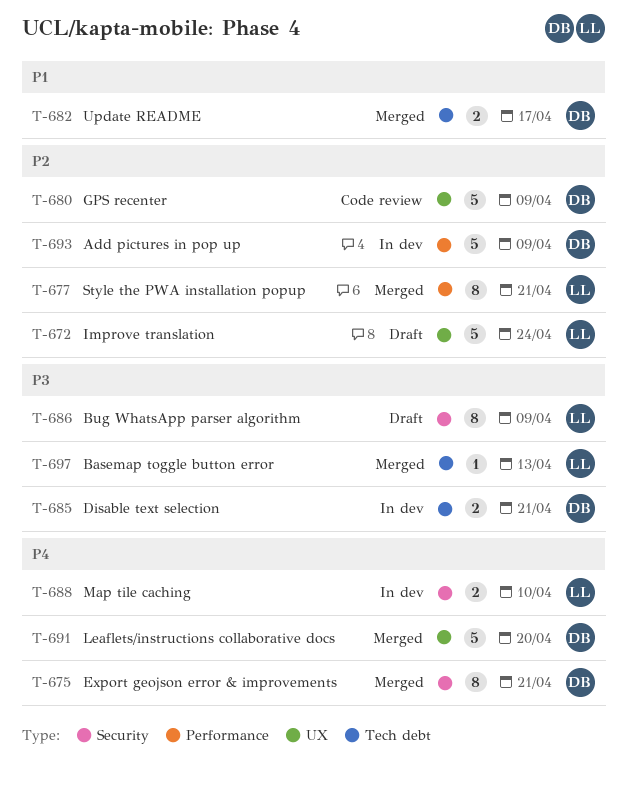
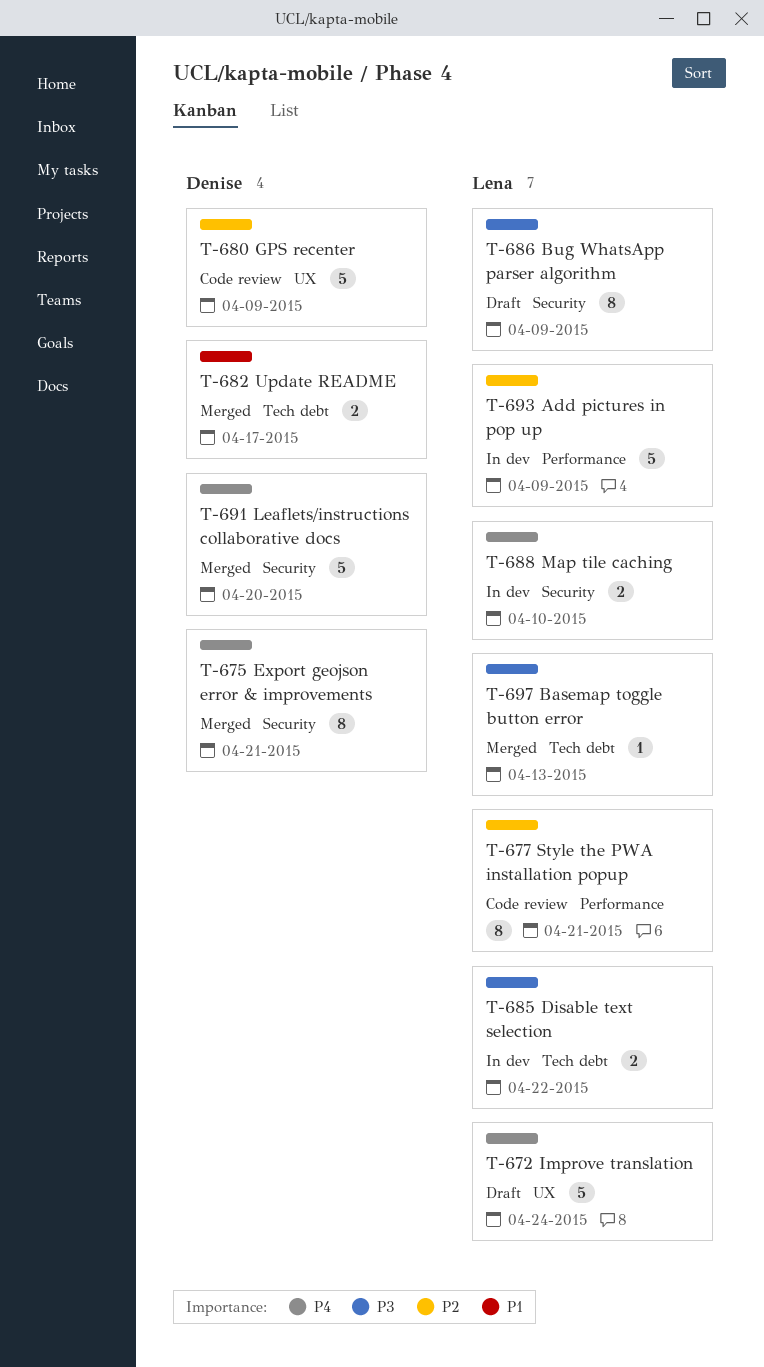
T-672, priority: P2 -> P4
T-677, status: Merged -> Code review
T-685, owner: Denise -> Lena
T-685, due: Apr 21 -> Apr 22
T-691, label: UX -> Security
T-693, owner: Denise -> Lena

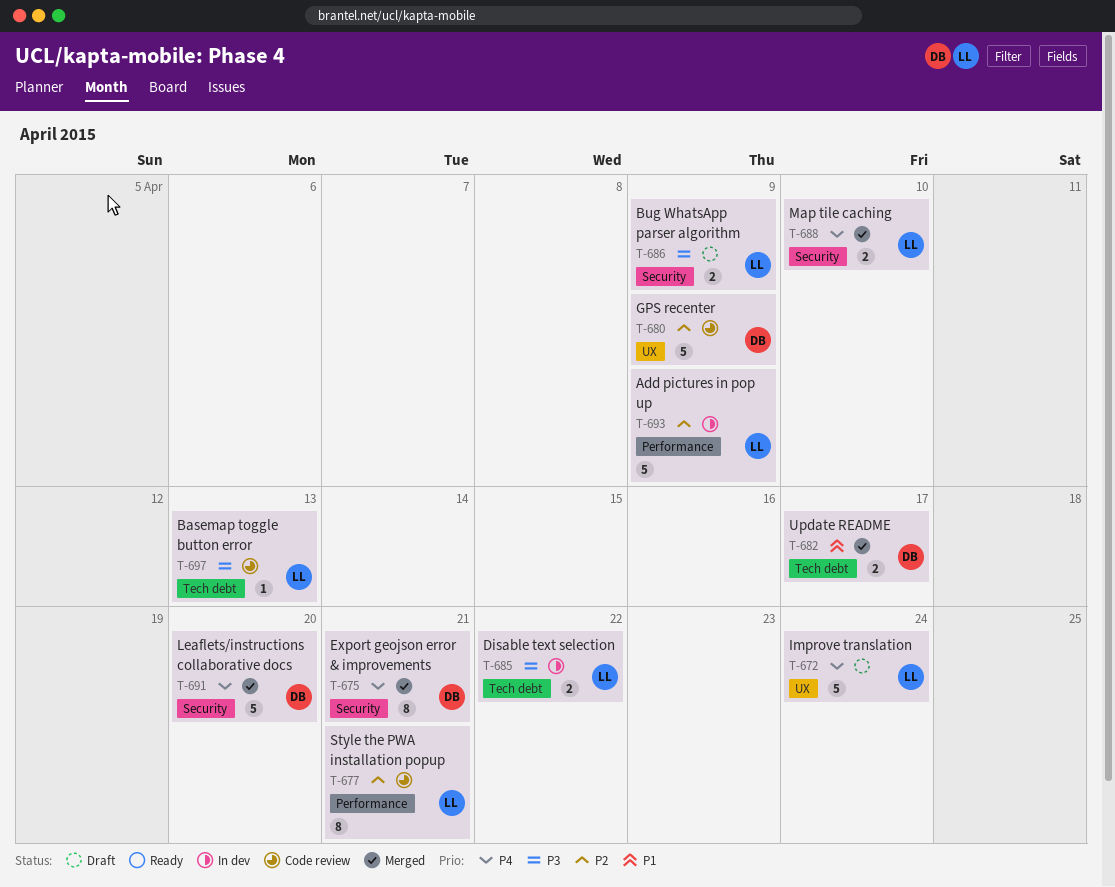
T-686, estimate: 8 -> 2
T-688, status: In dev -> Merged
T-697, status: Merged -> Code review

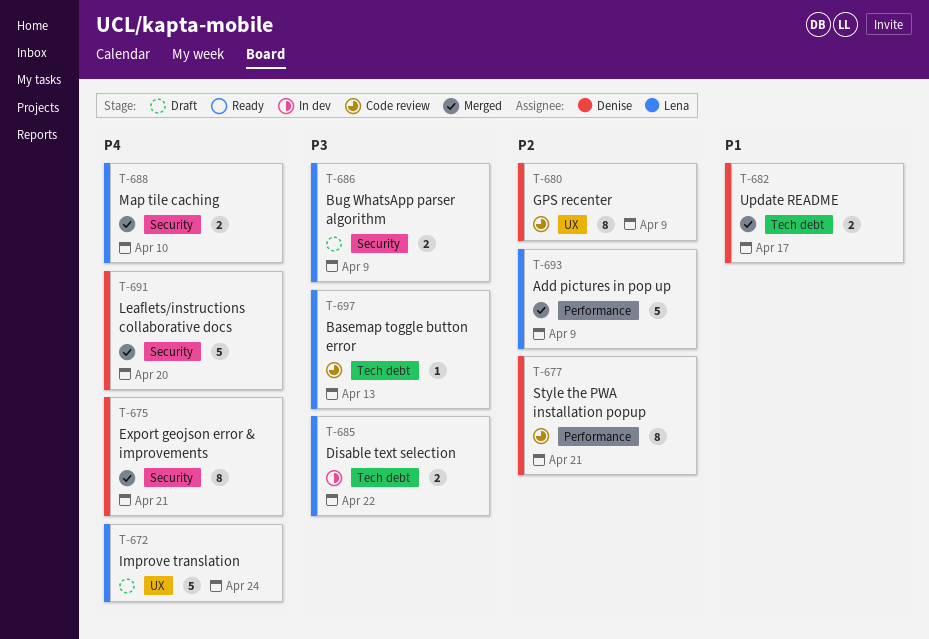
T-677, owner: Lena -> Denise
T-680, estimate: 5 -> 8
T-693, status: In dev -> Merged

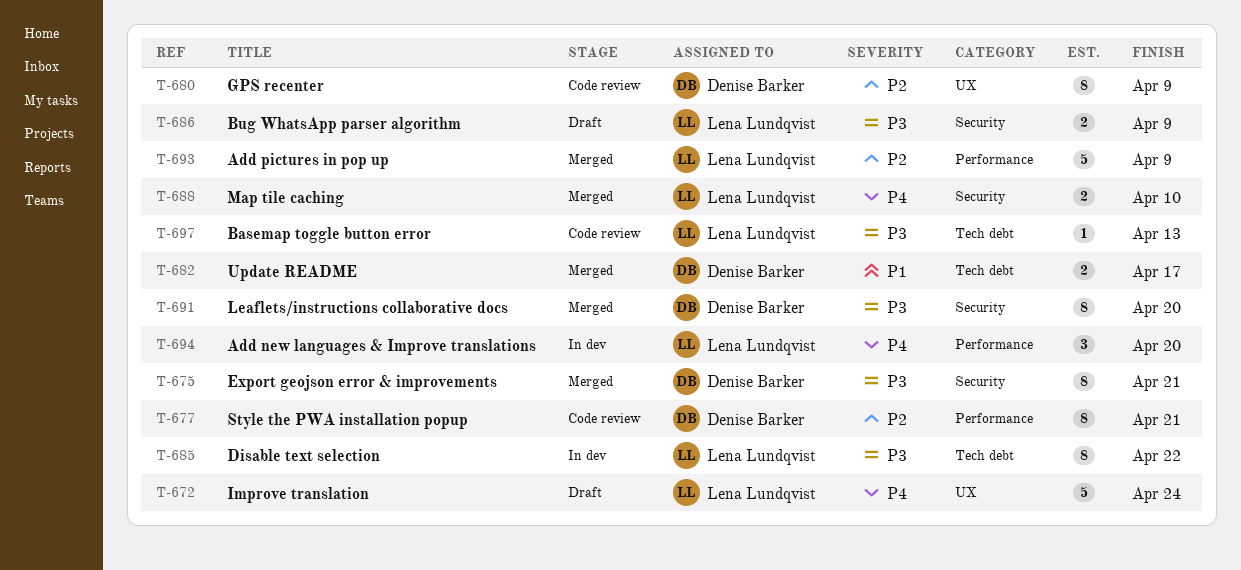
T-675, priority: P4 -> P3
T-685, estimate: 2 -> 8
T-691, priority: P4 -> P3
T-691, estimate: 5 -> 8
T-694: none -> present

